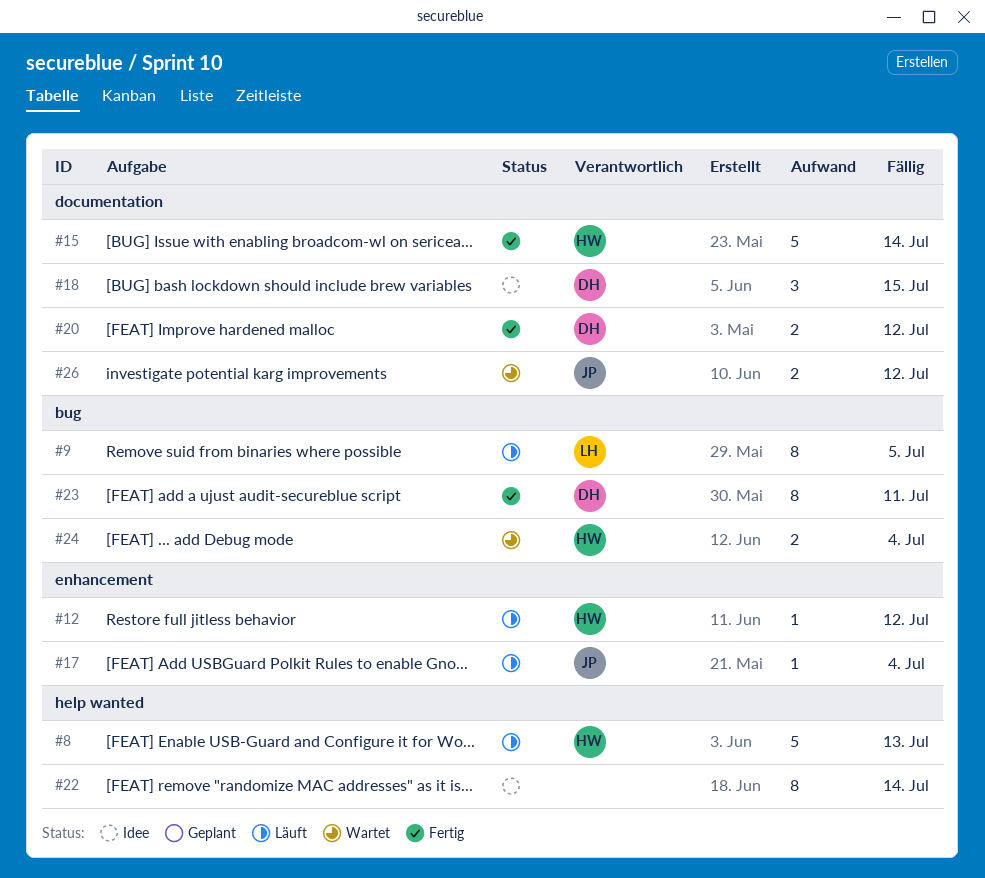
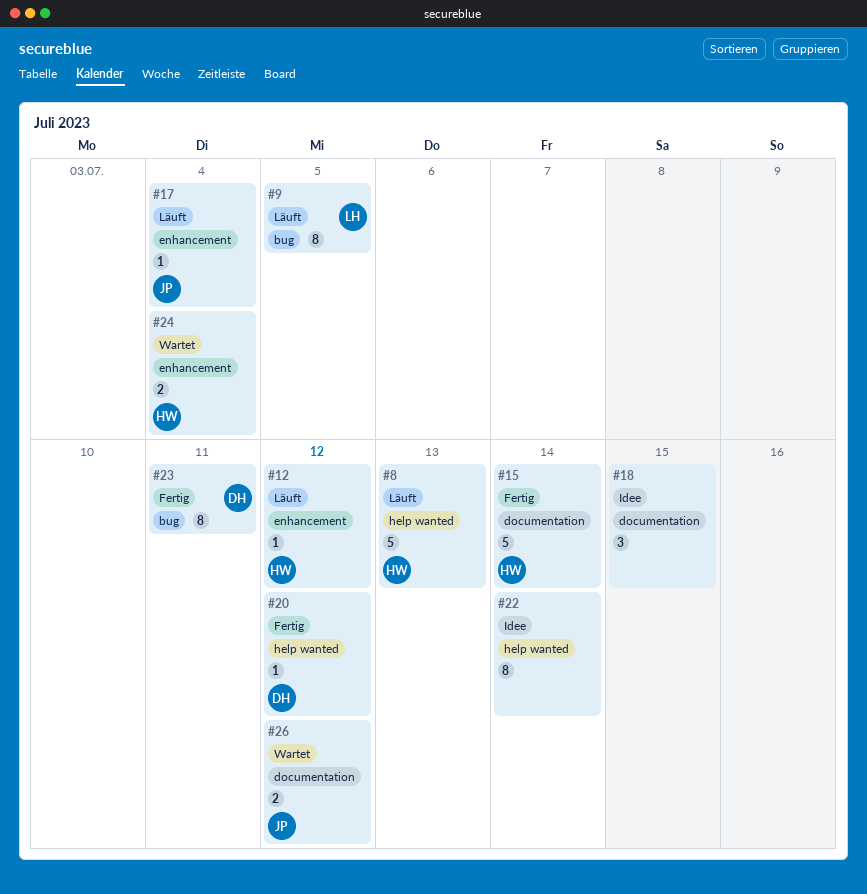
#18, owner: DH -> none
#20, label: documentation -> help wanted
#20, estimate: 2 -> 1
#24, label: bug -> enhancement

